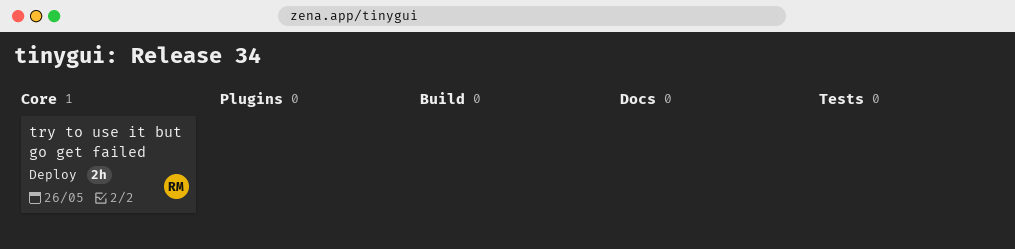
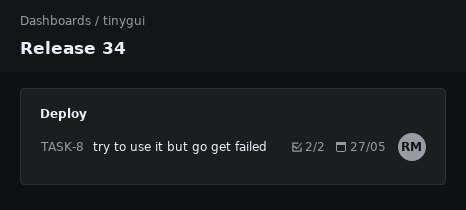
try to use it but go get failed, due: May 26 -> May 27

